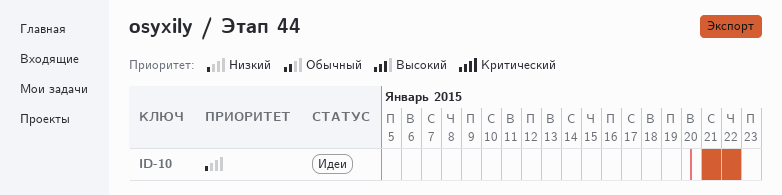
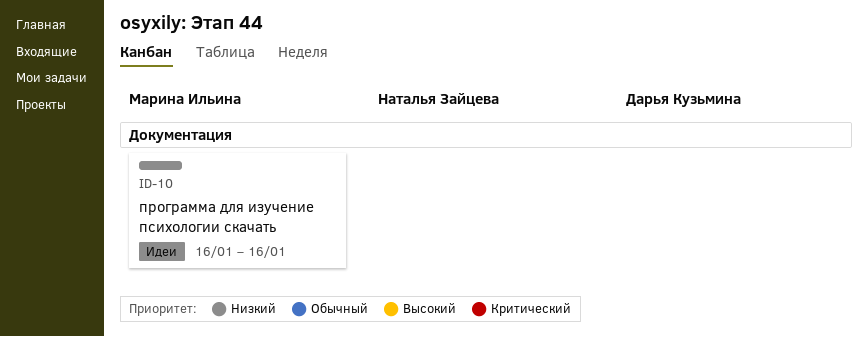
ID-10, start: Jan 21 -> Jan 16
ID-10, due: Jan 22 -> Jan 16

